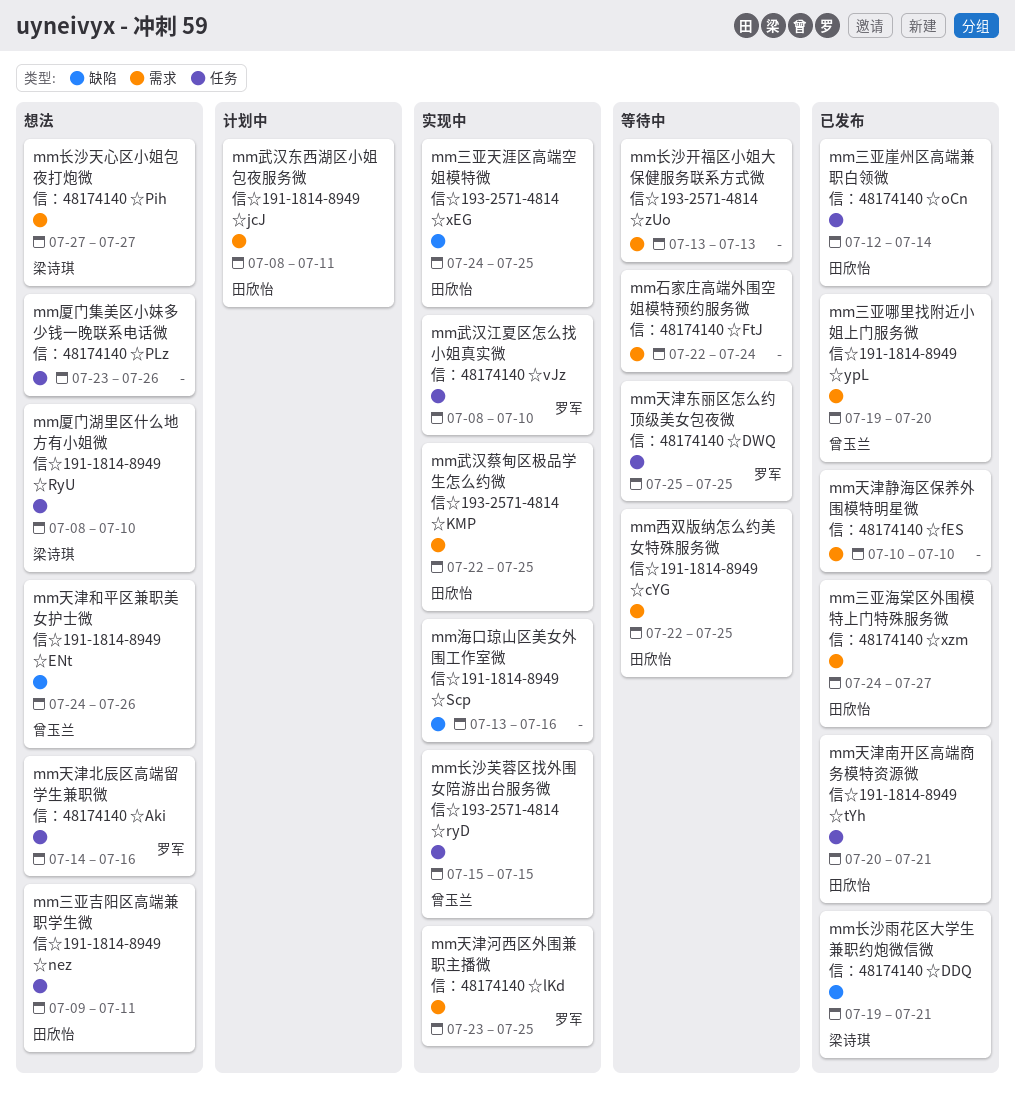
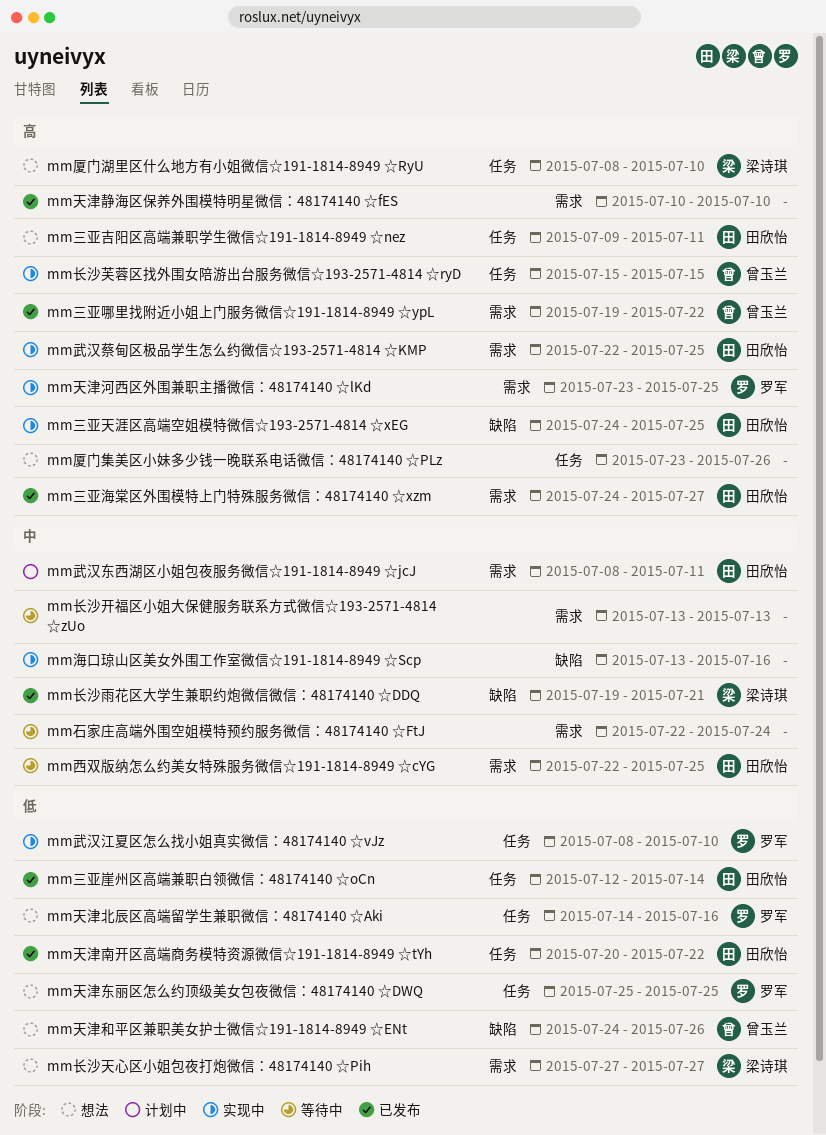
mm三亚哪里找附近小姐上门服务微信☆191-1814-8949 ☆ypL, due: Jul 20 -> Jul 22
mm天津东丽区怎么约顶级美女包夜微信：48174140 ☆DWQ, status: 等待中 -> 想法
mm天津南开区高端商务模特资源微信☆191-1814-8949 ☆tYh, due: Jul 21 -> Jul 22

